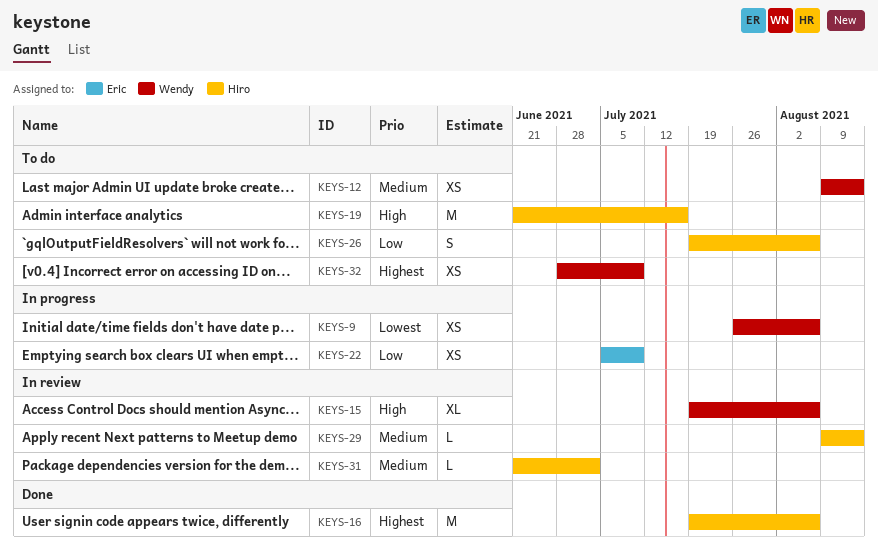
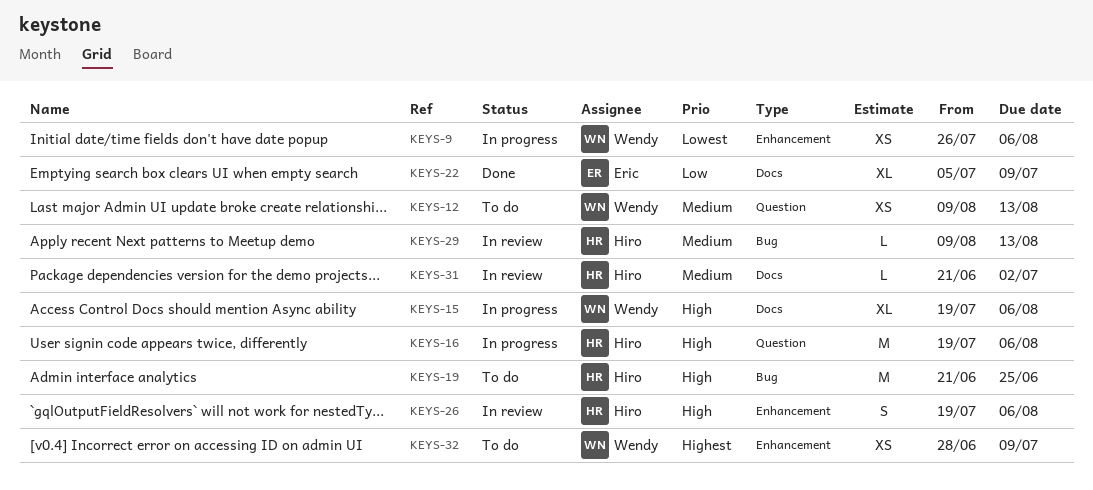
KEYS-15, status: In review -> In progress
KEYS-16, status: Done -> In progress
KEYS-16, priority: Highest -> High
KEYS-19, due: Jul 16 -> Jun 25
KEYS-22, status: In progress -> Done
KEYS-22, estimate: XS -> XL
KEYS-26, status: To do -> In review
KEYS-26, priority: Low -> High

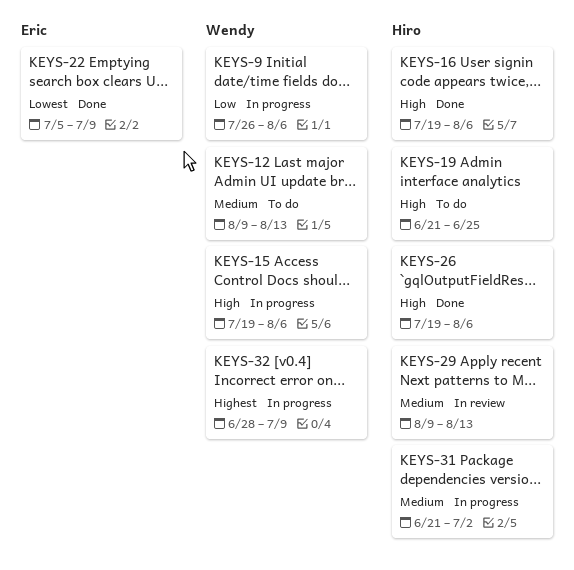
KEYS-9, priority: Lowest -> Low
KEYS-16, status: In progress -> Done
KEYS-22, priority: Low -> Lowest
KEYS-26, status: In review -> Done
KEYS-31, status: In review -> In progress
KEYS-32, status: To do -> In progress

